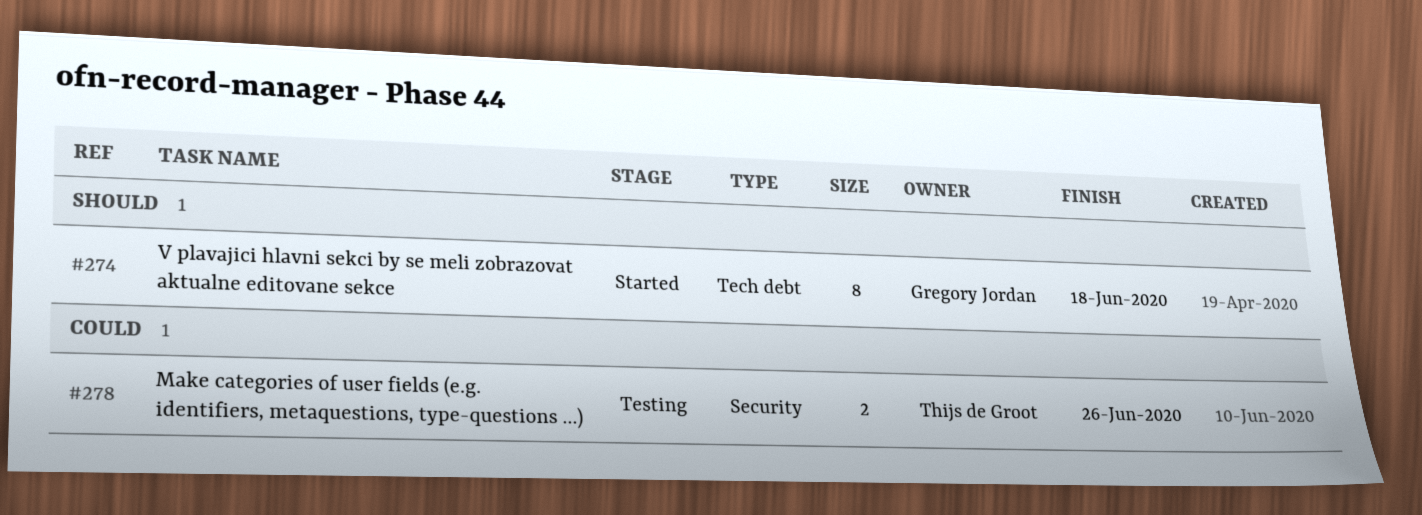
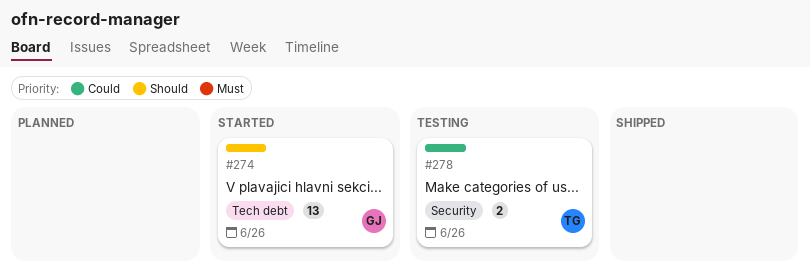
#274, estimate: 8 -> 13
#274, due: Jun 18 -> Jun 26

